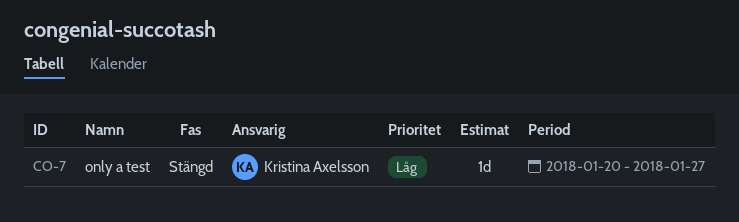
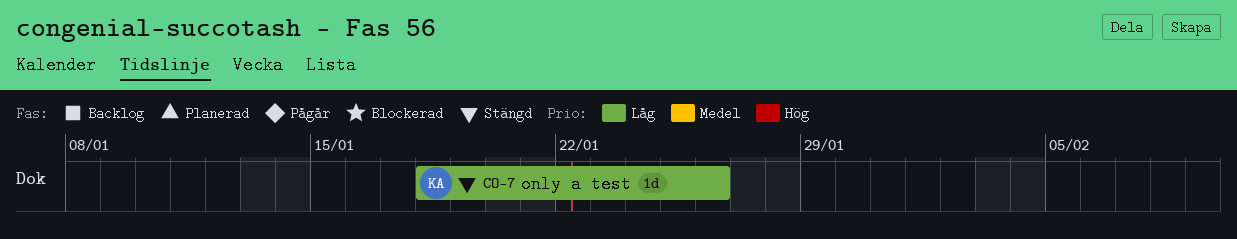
CO-7, start: Jan 20 -> Jan 18
CO-7, due: Jan 27 -> Jan 26

